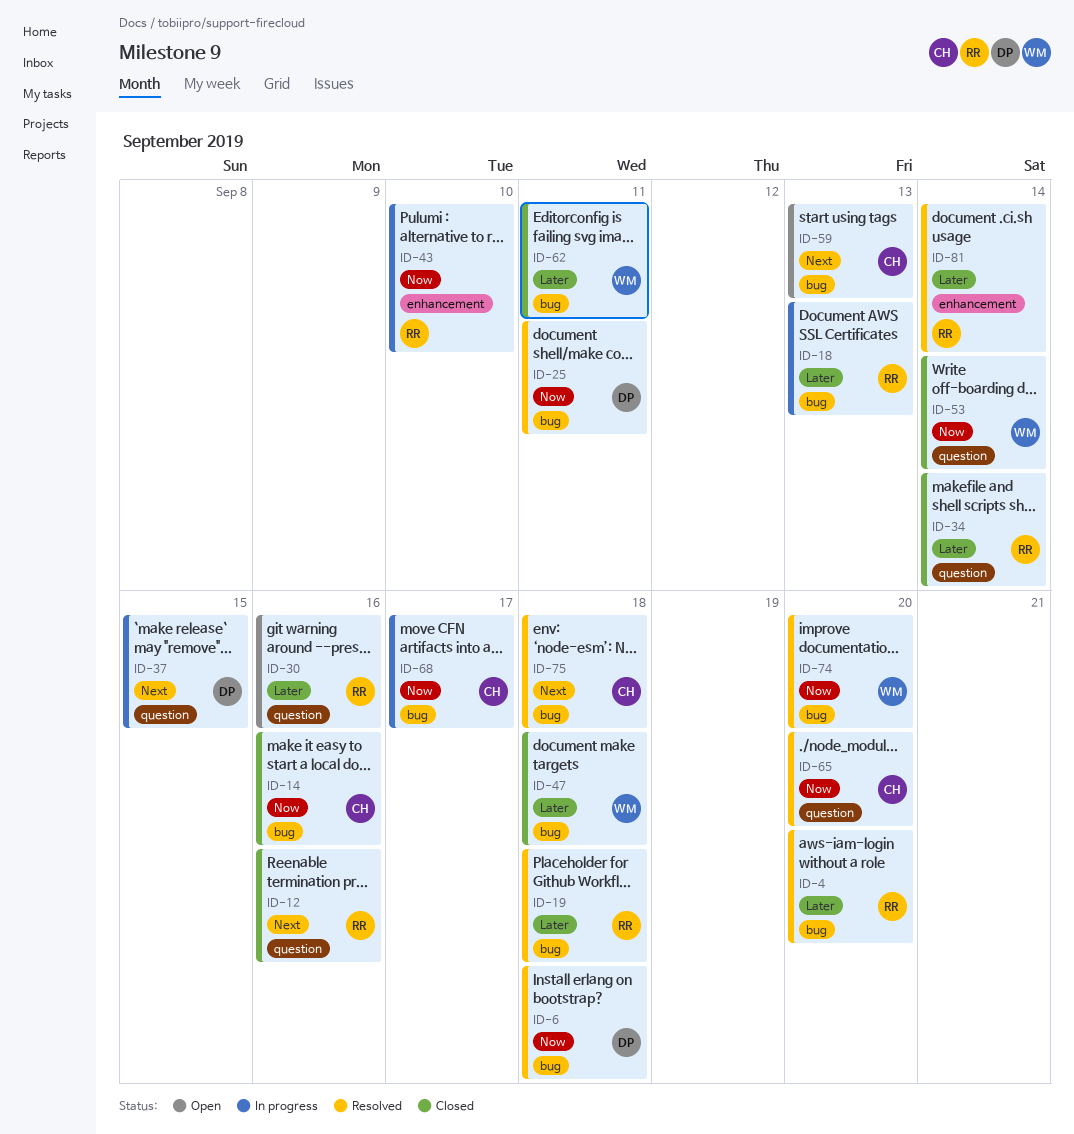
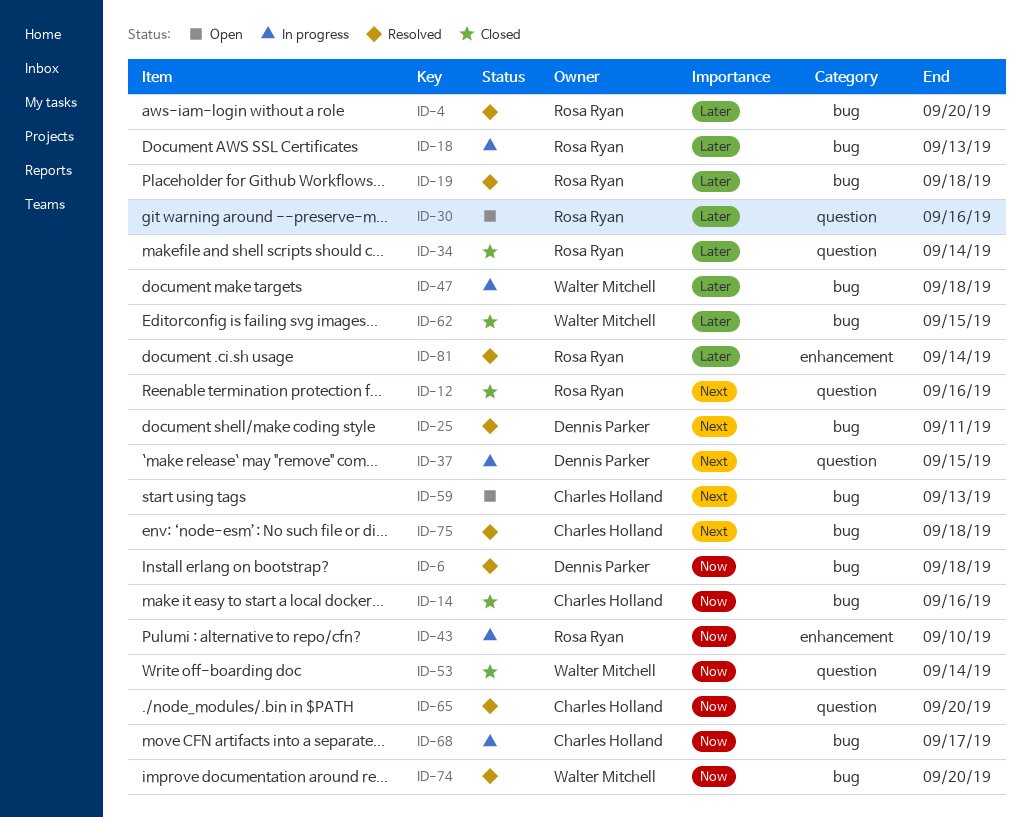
ID-25, priority: Now -> Next
ID-47, status: Closed -> In progress
ID-62, due: Sep 11 -> Sep 15

